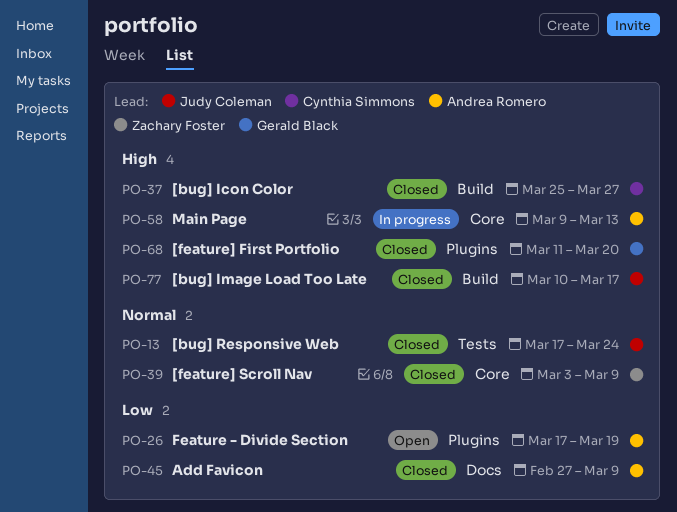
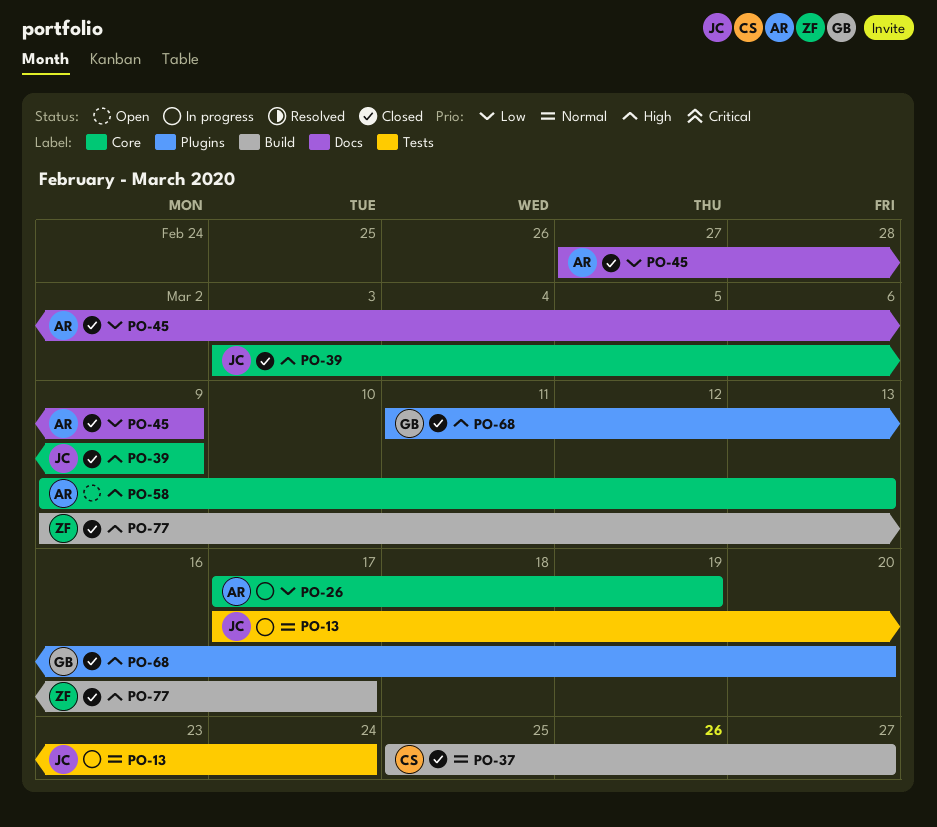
PO-13, status: Closed -> In progress
PO-26, status: Open -> In progress
PO-26, label: Plugins -> Core
PO-37, priority: High -> Normal
PO-39, owner: Zachary Foster -> Judy Coleman
PO-39, priority: Normal -> High
PO-58, status: In progress -> Open
PO-77, owner: Judy Coleman -> Zachary Foster
PO-77, start: Mar 10 -> Mar 9

